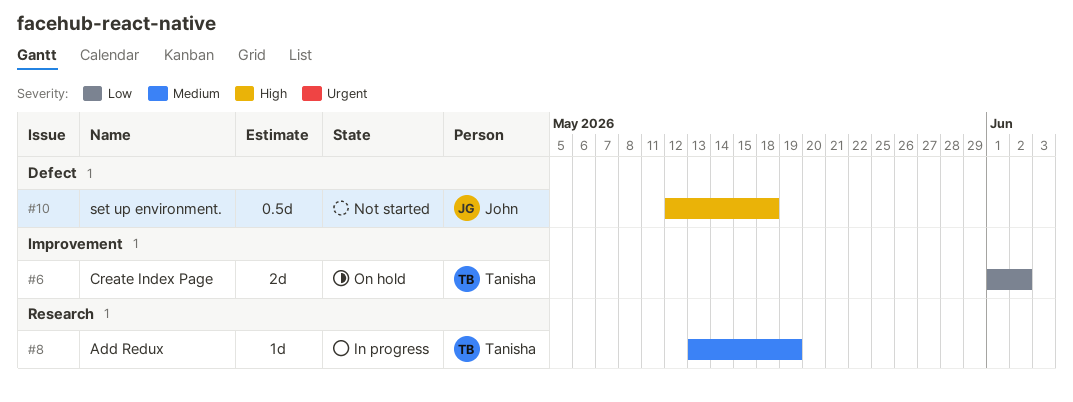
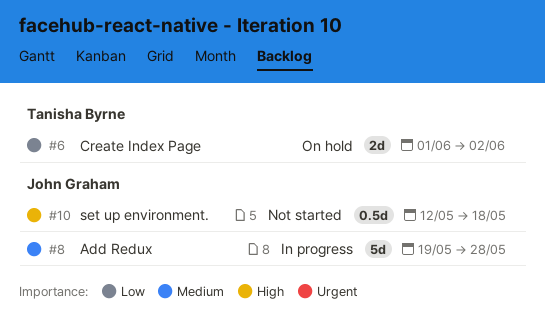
#8, owner: Tanisha Byrne -> John Graham
#8, estimate: 1d -> 5d
#8, start: May 13 -> May 19
#8, due: May 19 -> May 28

